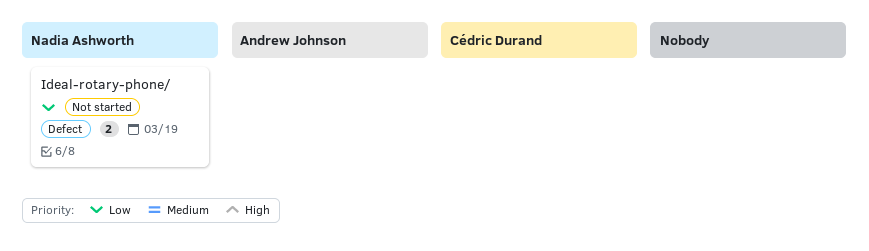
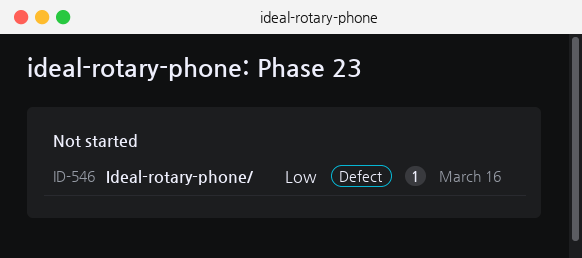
Ideal-rotary-phone/, estimate: 2 -> 1
Ideal-rotary-phone/, due: Mar 19 -> Mar 16

